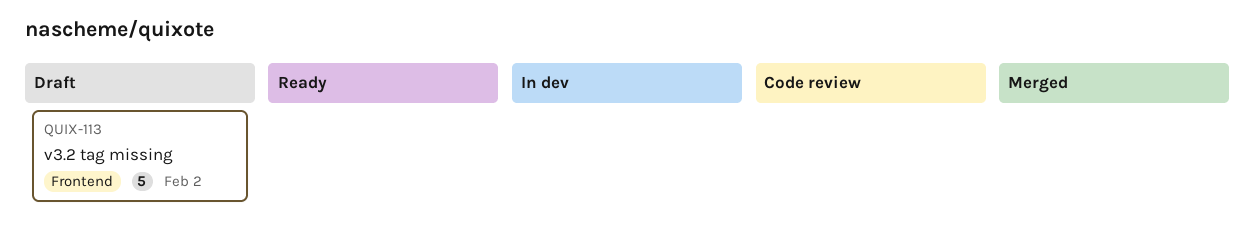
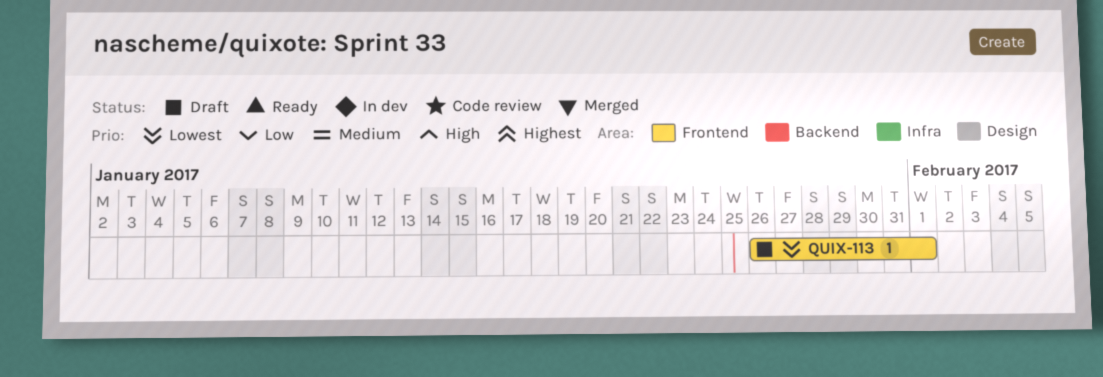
QUIX-113, estimate: 5 -> 1
QUIX-113, due: Feb 2 -> Feb 1

